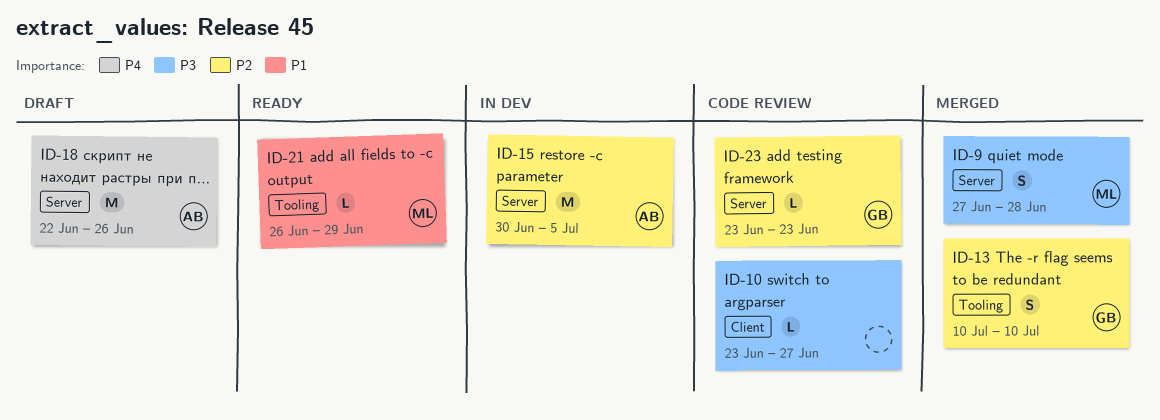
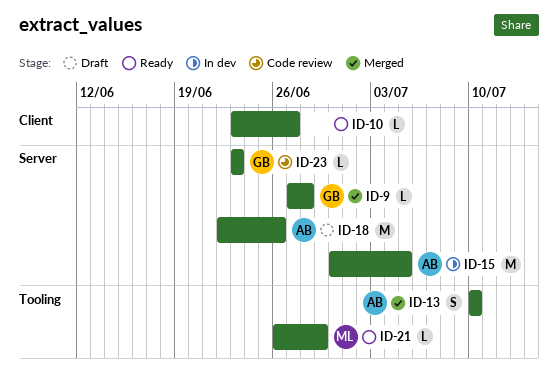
ID-9, owner: ML -> GB
ID-9, estimate: S -> L
ID-10, status: Code review -> Ready
ID-13, owner: GB -> AB

